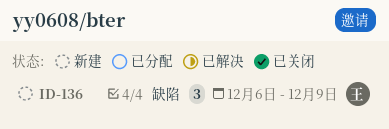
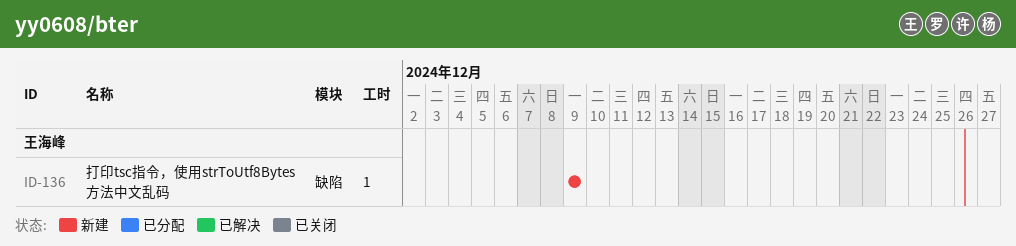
ID-136, estimate: 3 -> 1
ID-136, start: Dec 6 -> Dec 9

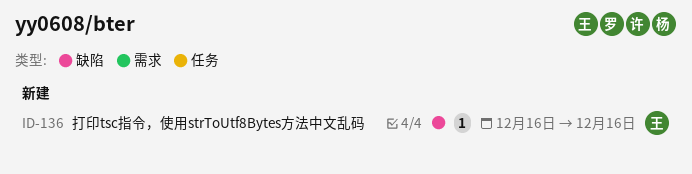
ID-136, start: Dec 9 -> Dec 16
ID-136, due: Dec 9 -> Dec 16

